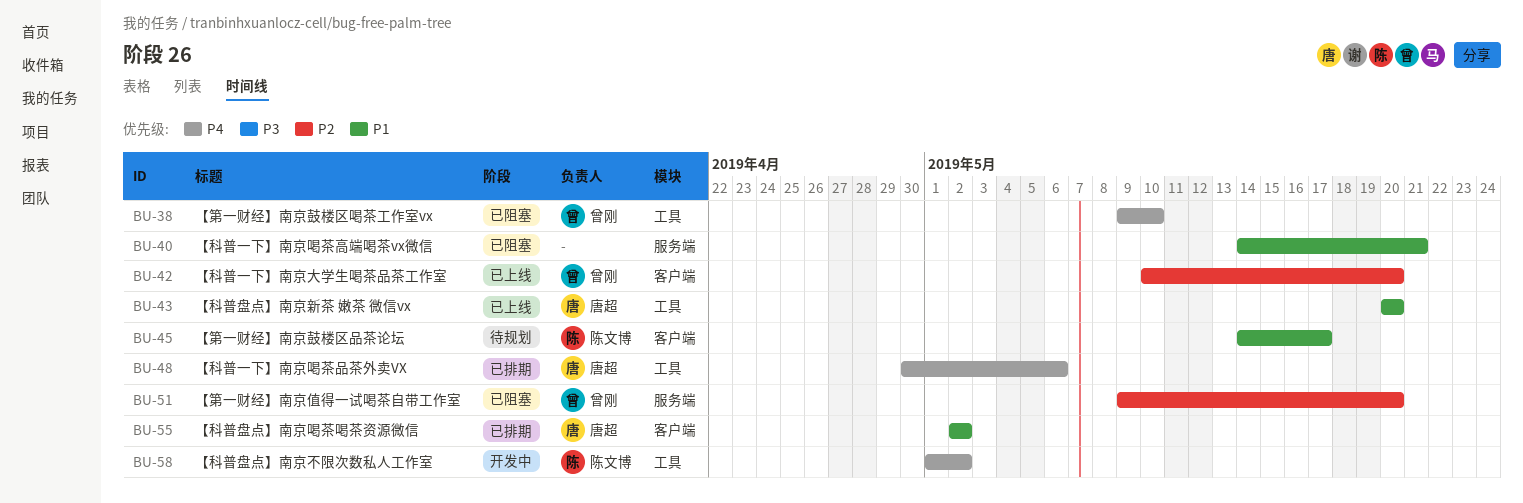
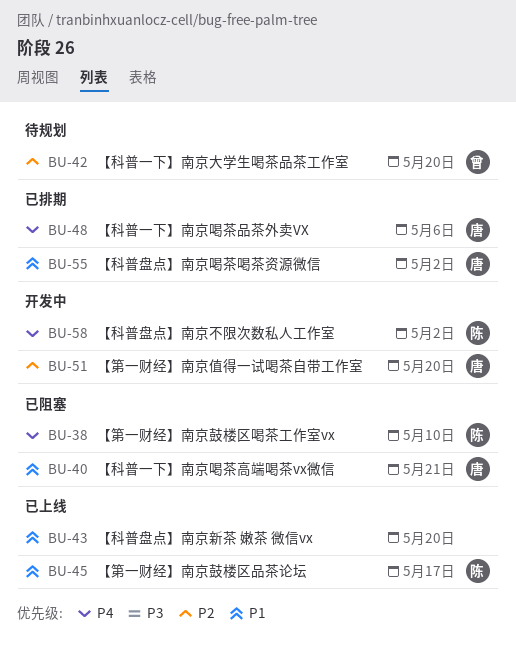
BU-38, owner: 曾刚 -> 陈文博
BU-40, owner: none -> 唐超
BU-42, status: 已上线 -> 待规划
BU-43, owner: 唐超 -> none
BU-45, status: 待规划 -> 已上线
BU-51, status: 已阻塞 -> 开发中
BU-51, owner: 曾刚 -> 唐超

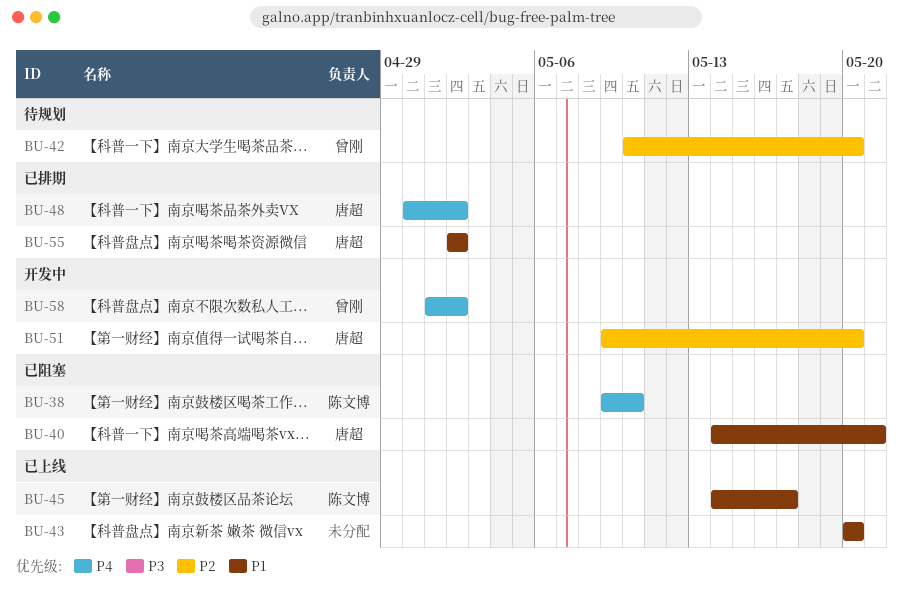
BU-48, due: May 6 -> May 2
BU-58, owner: 陈文博 -> 曾刚

